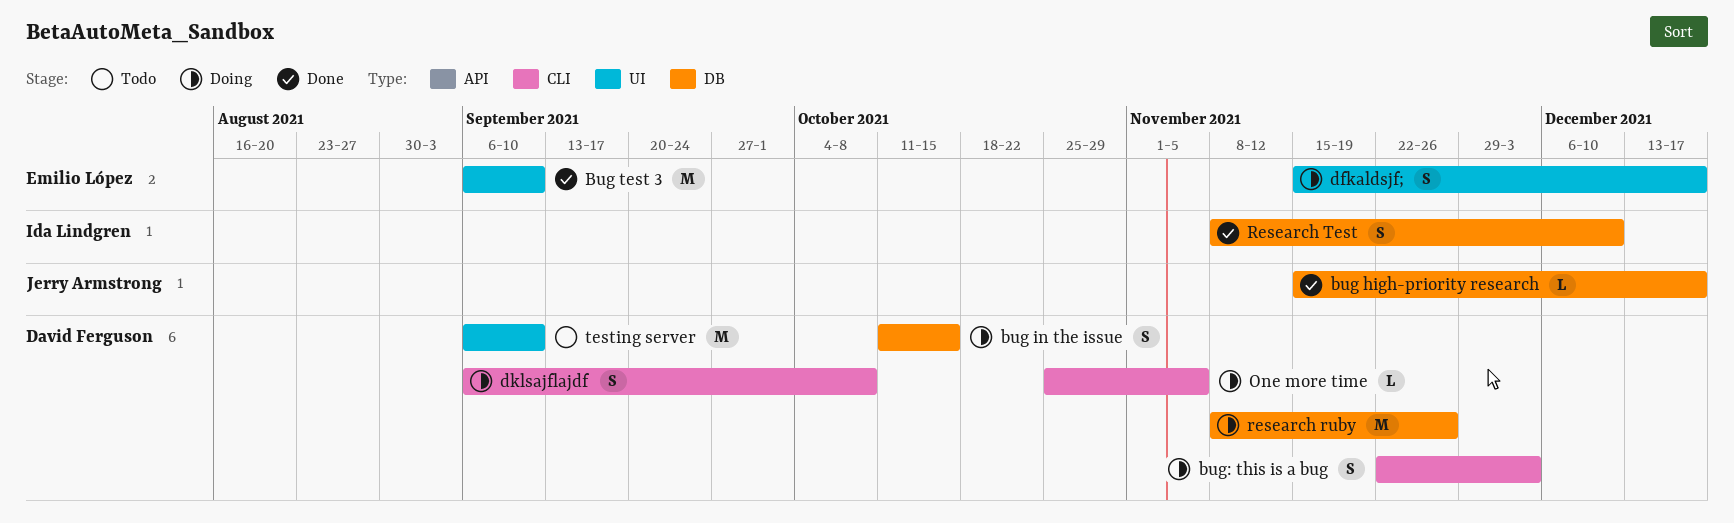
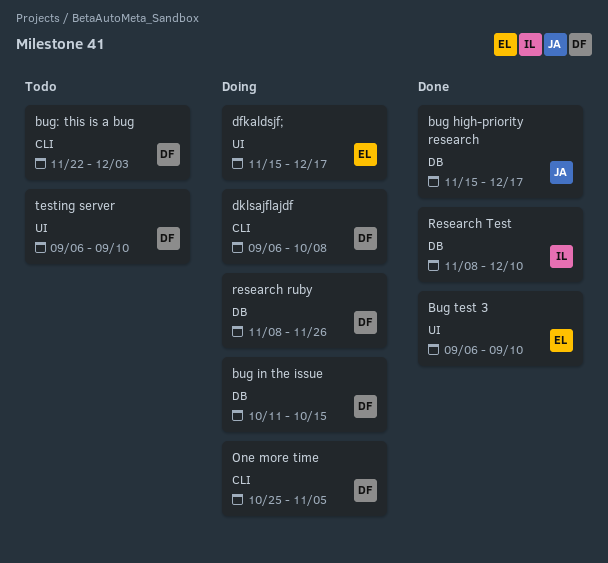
bug: this is a bug, status: Doing -> Todo

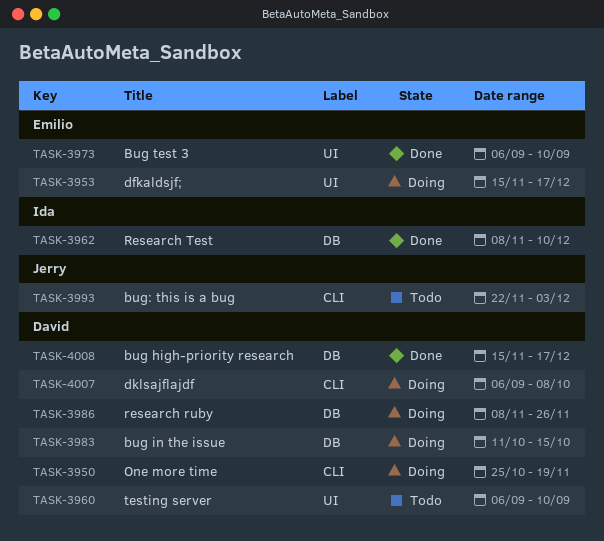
bug high-priority research, owner: Jerry -> David
bug: this is a bug, owner: David -> Jerry
One more time, due: Nov 5 -> Nov 19

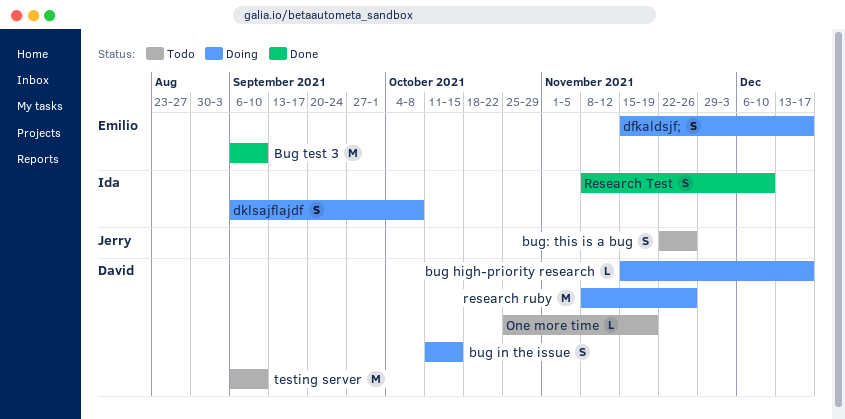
bug high-priority research, status: Done -> Doing
bug: this is a bug, due: Dec 3 -> Nov 26
dklsajflajdf, owner: David -> Ida
One more time, status: Doing -> Todo

